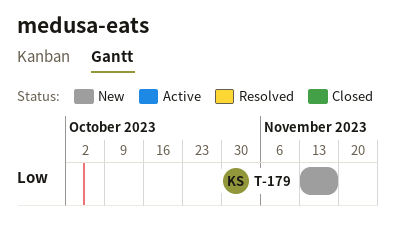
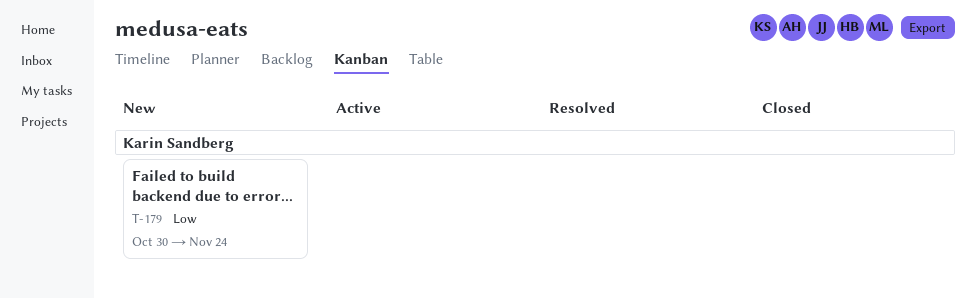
T-179, start: Nov 13 -> Oct 30
T-179, due: Nov 17 -> Nov 24

